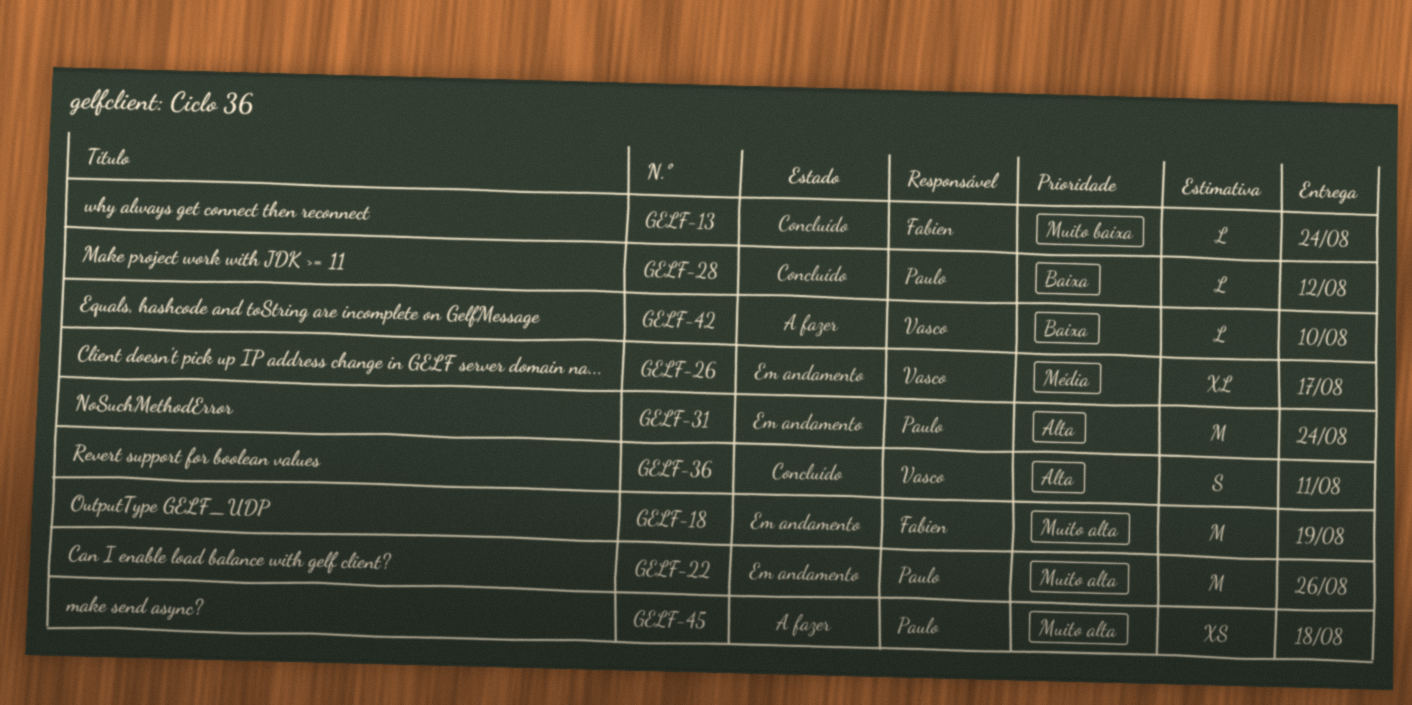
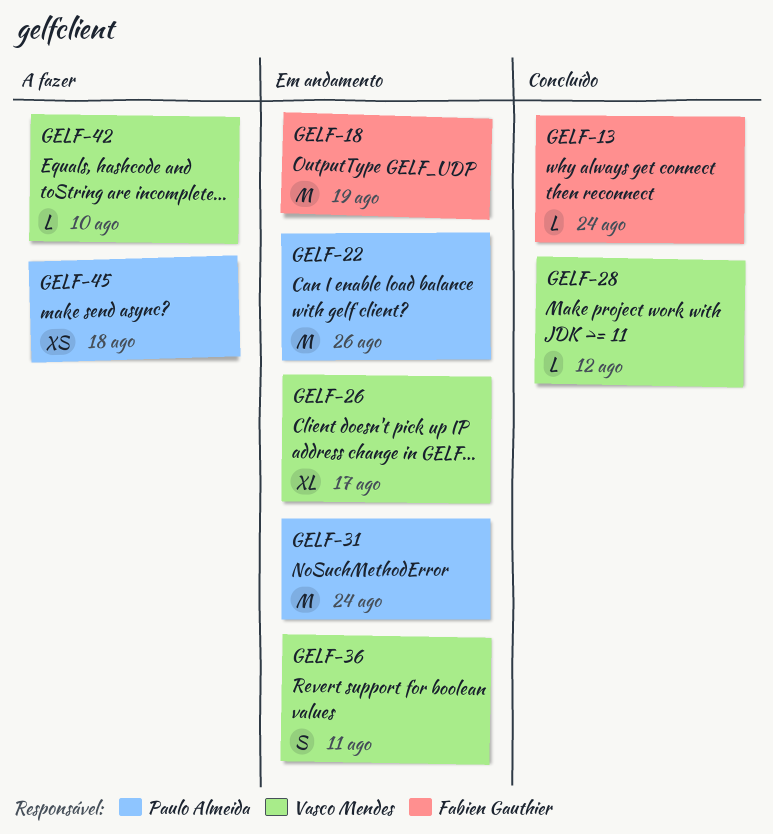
GELF-28, owner: Paulo Almeida -> Vasco Mendes
GELF-36, status: Concluído -> Em andamento

